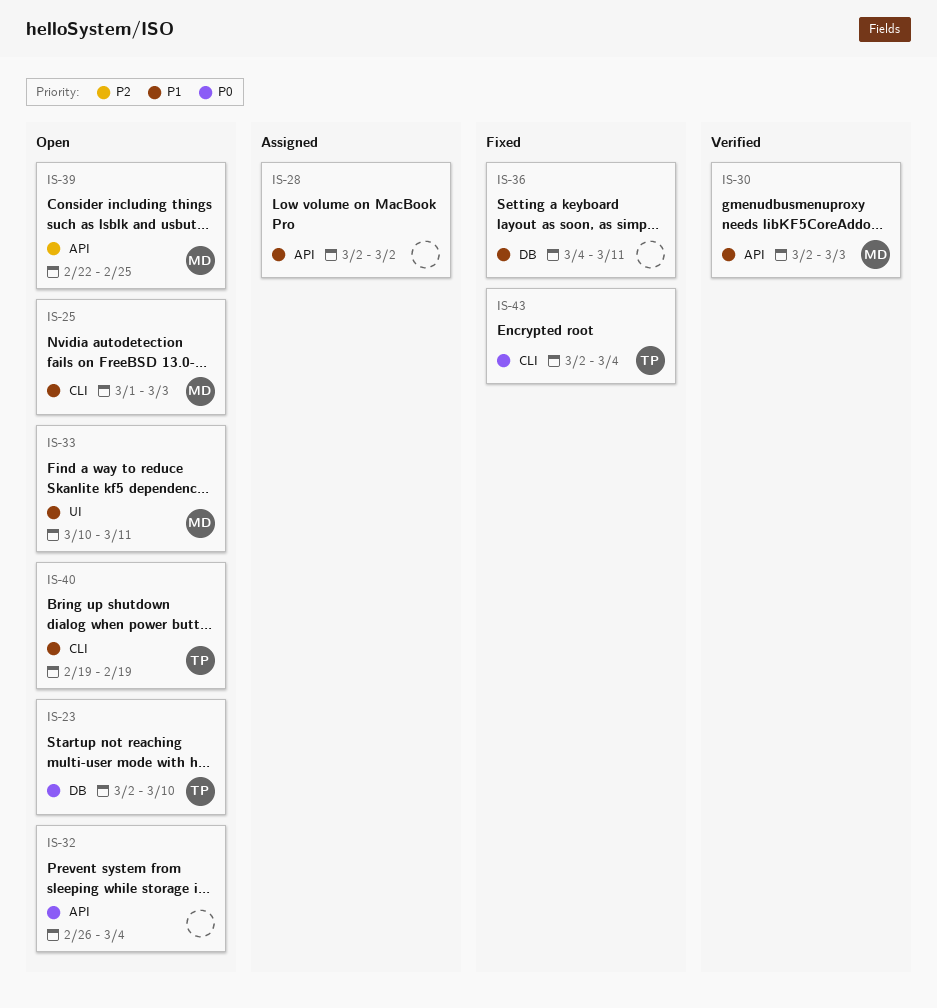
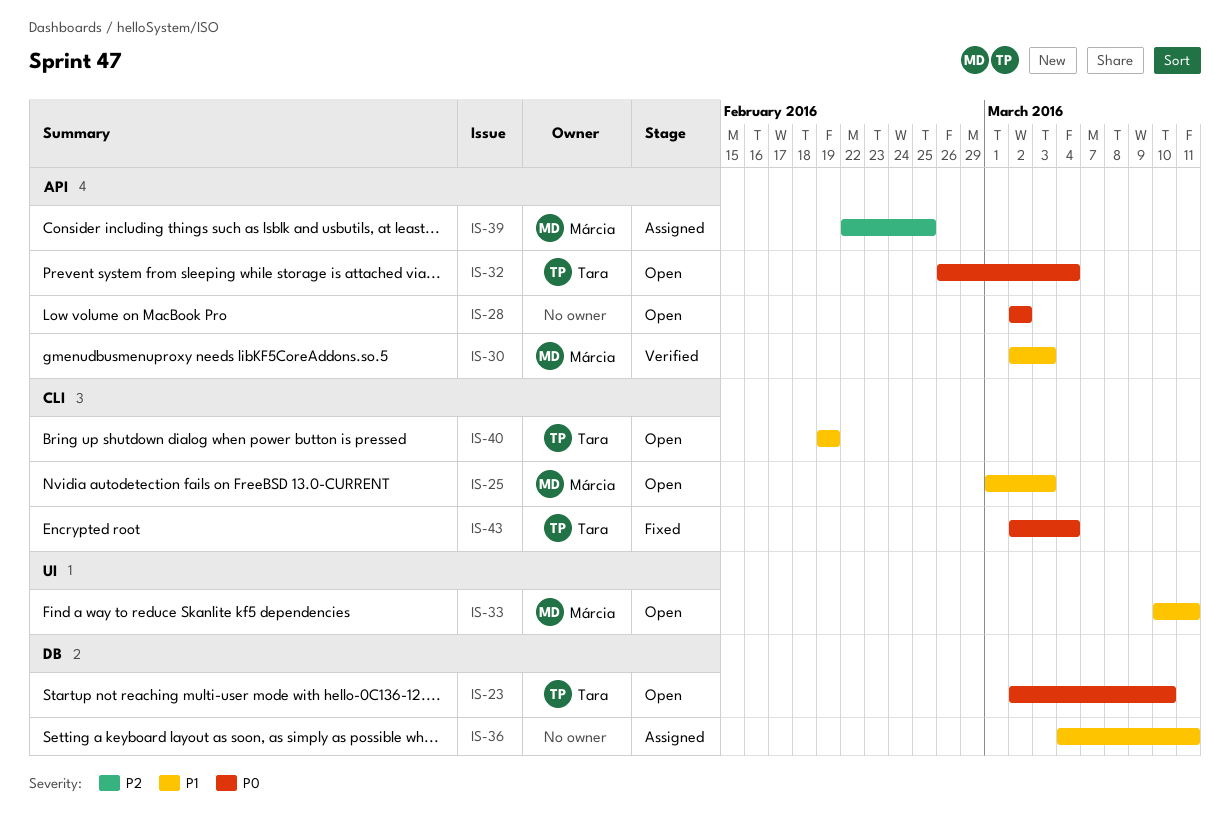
IS-28, status: Assigned -> Open
IS-28, priority: P1 -> P0
IS-32, owner: none -> Tara
IS-36, status: Fixed -> Assigned
IS-39, status: Open -> Assigned

